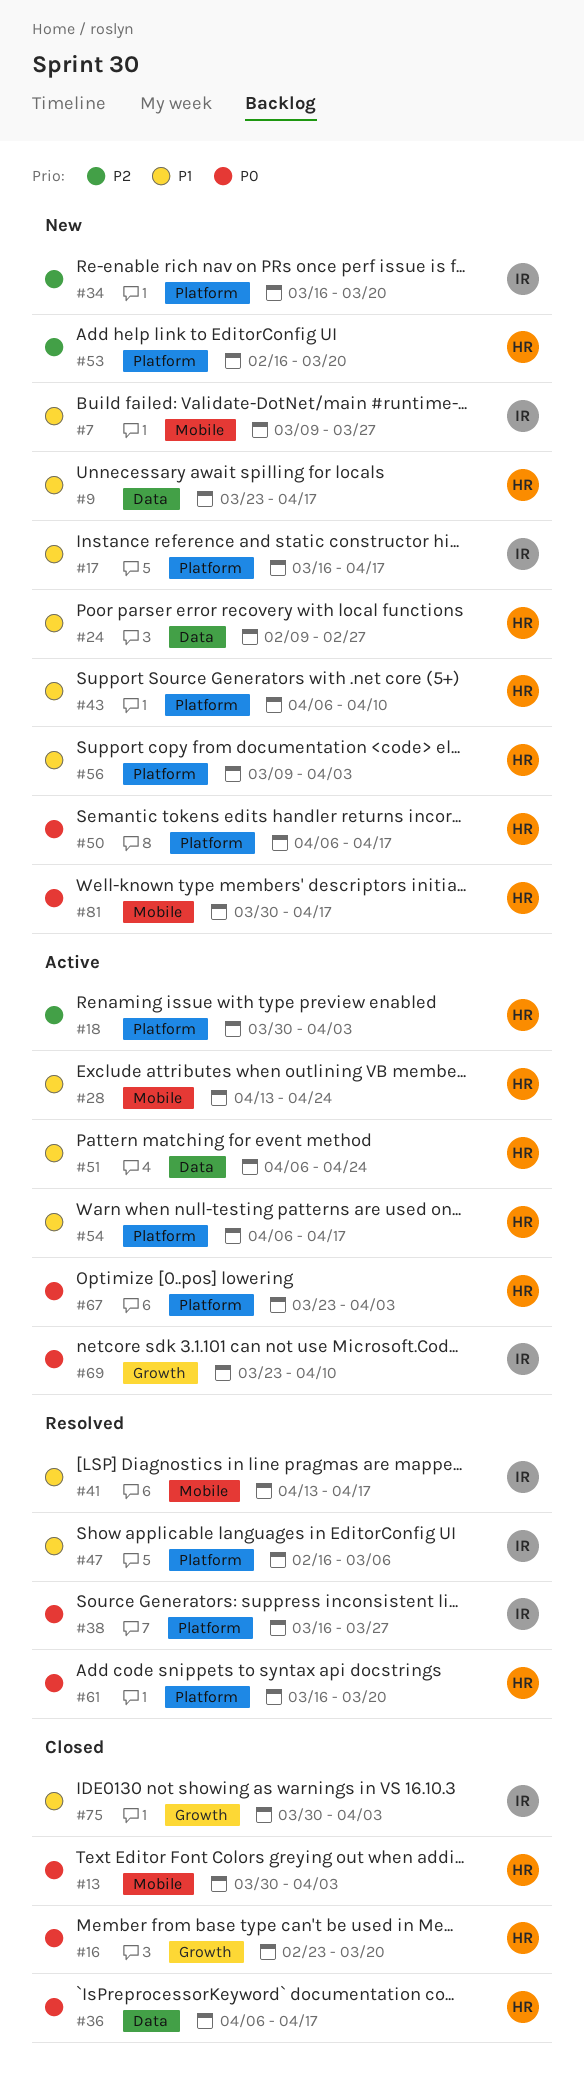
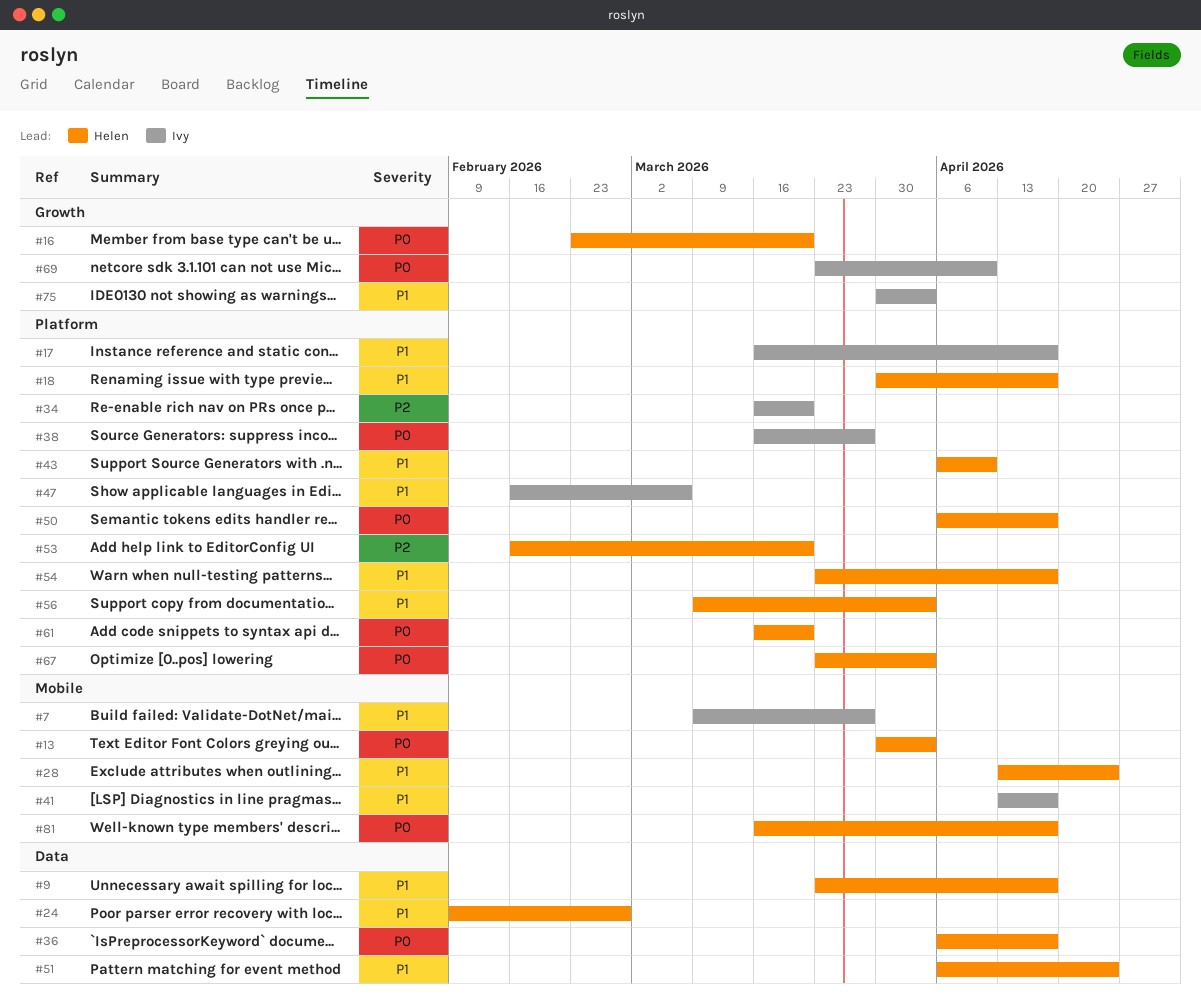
#18, priority: P2 -> P1
#18, due: Apr 3 -> Apr 17
#54, start: Apr 6 -> Mar 23
#81, start: Mar 30 -> Mar 16

